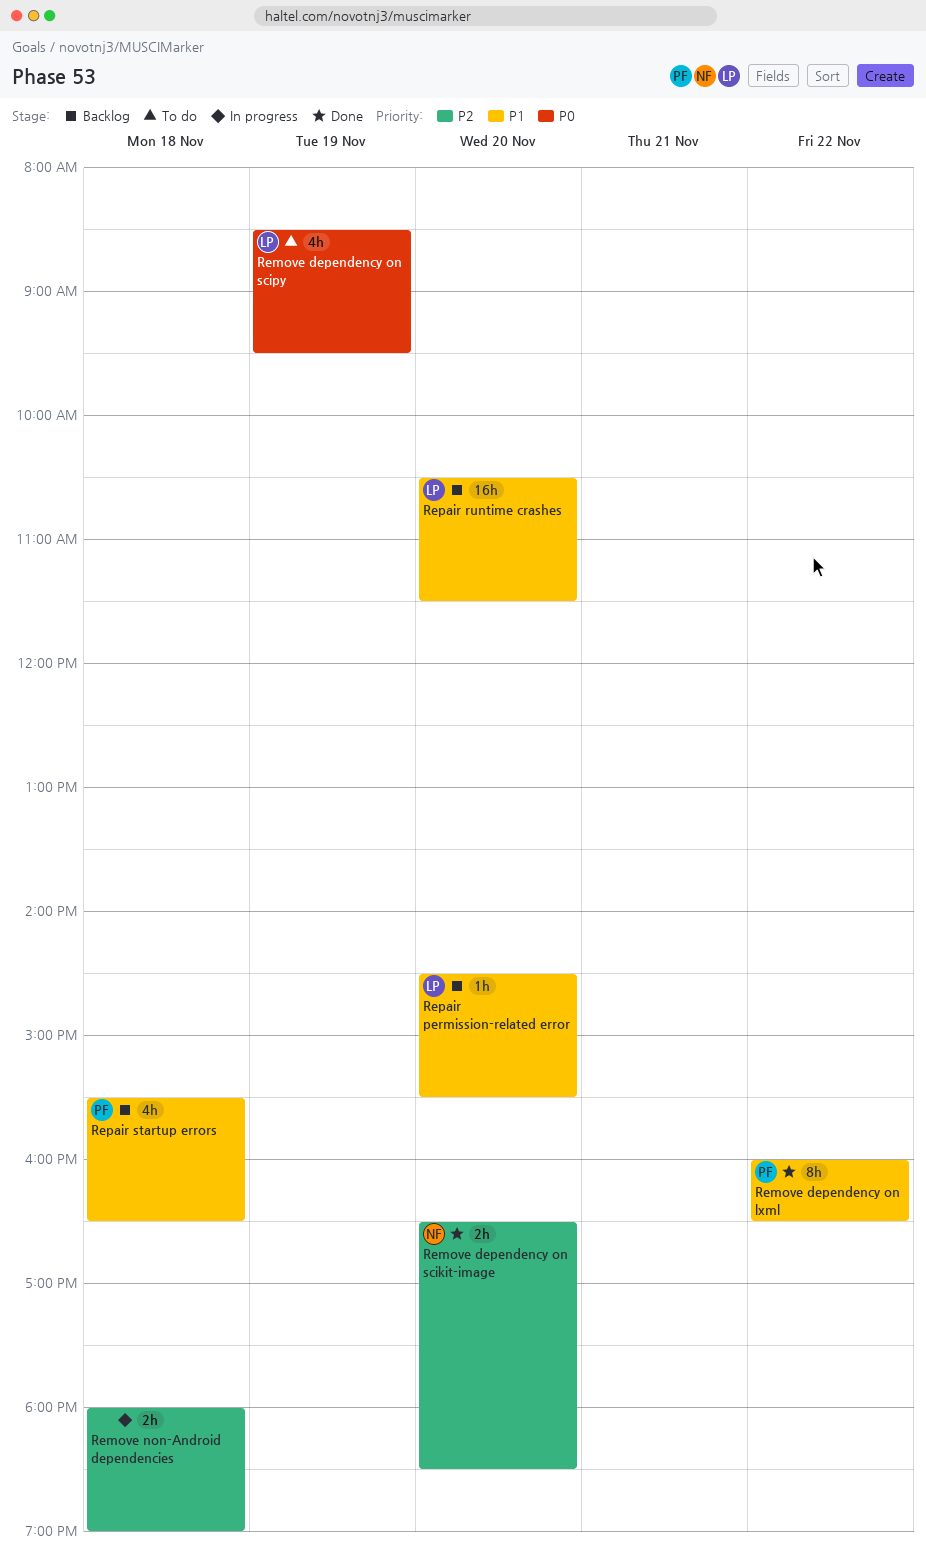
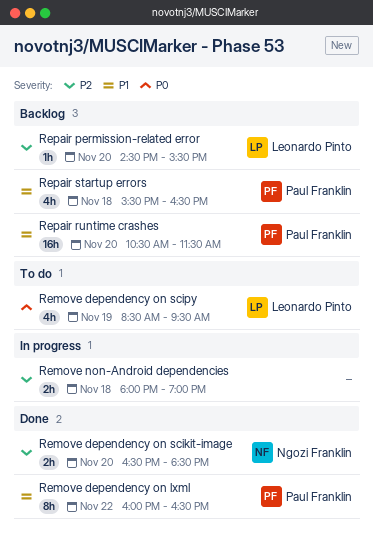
Repair permission-related error, priority: P1 -> P2
Repair runtime crashes, owner: Leonardo Pinto -> Paul Franklin

